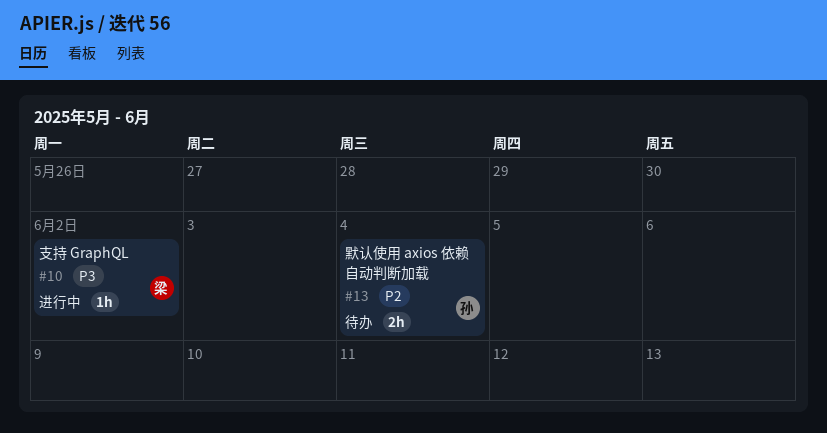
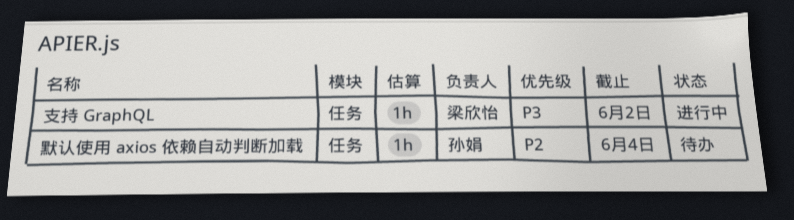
默认使用 axios 依赖自动判断加载, estimate: 2h -> 1h

